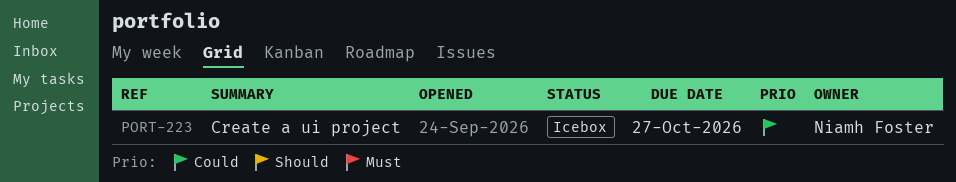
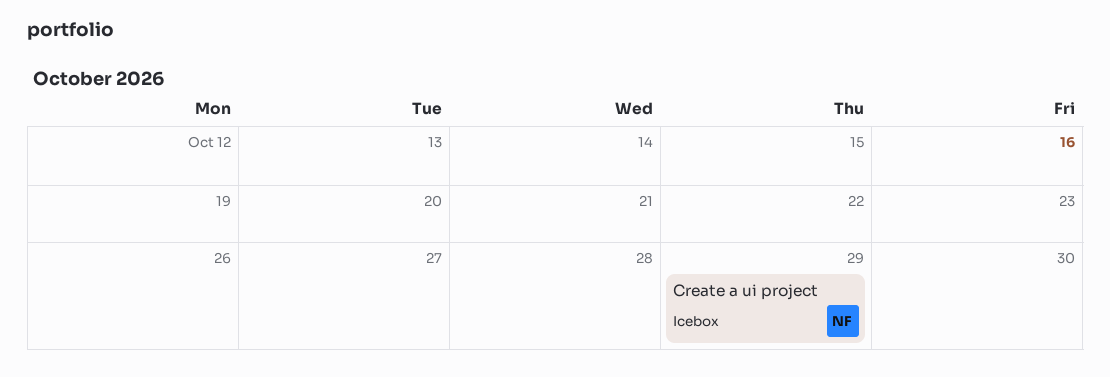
Create a ui project, due: Oct 27 -> Oct 29

